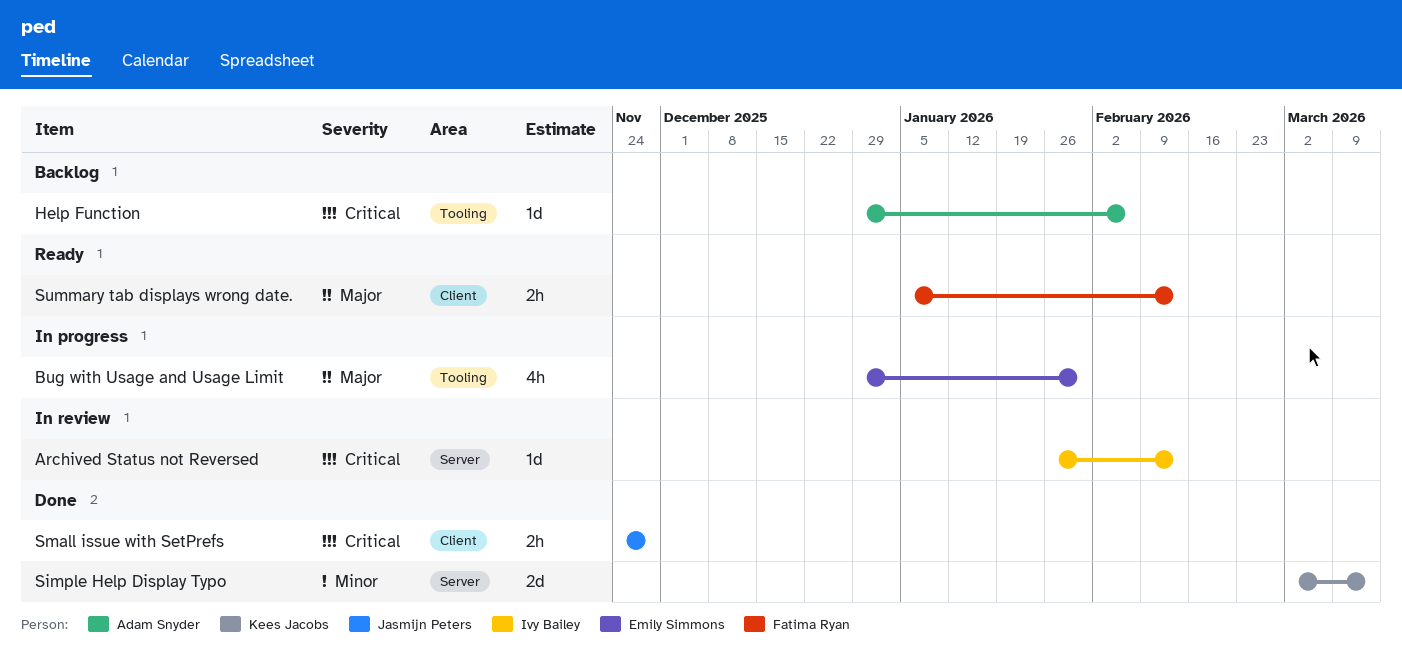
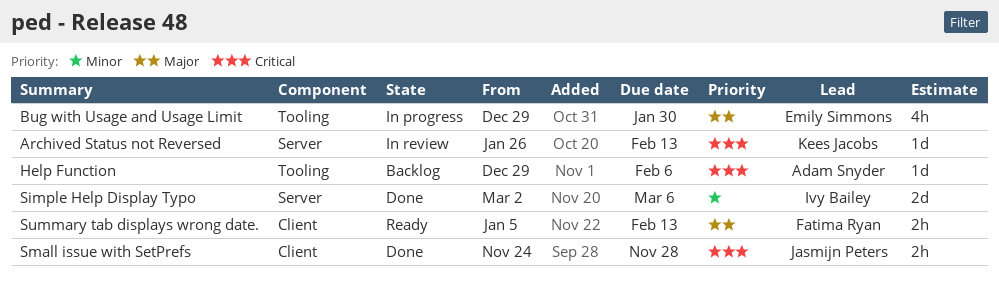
Archived Status not Reversed, owner: Ivy Bailey -> Kees Jacobs
Simple Help Display Typo, owner: Kees Jacobs -> Ivy Bailey
Simple Help Display Typo, due: Mar 13 -> Mar 6

